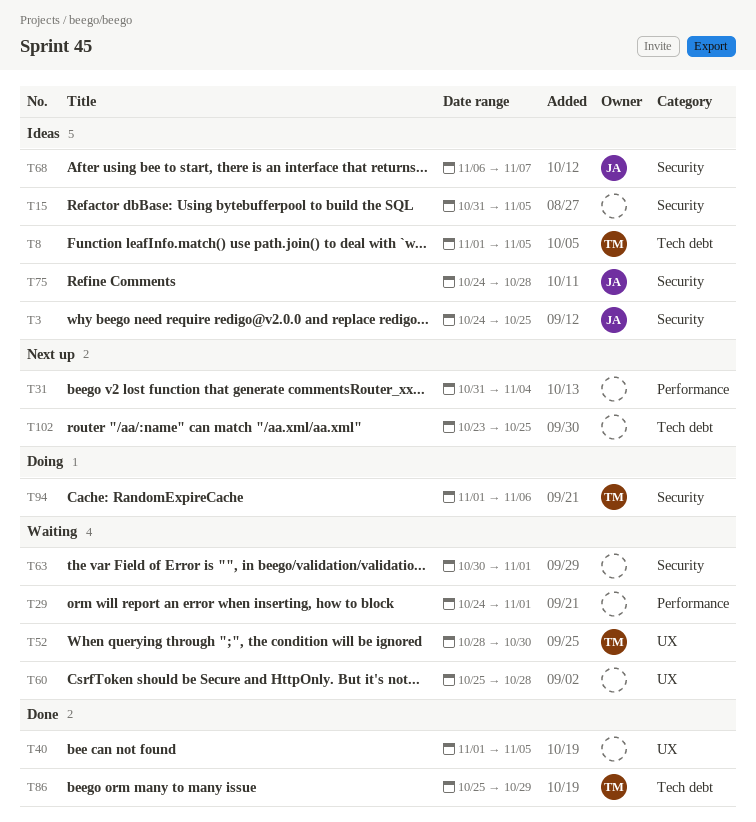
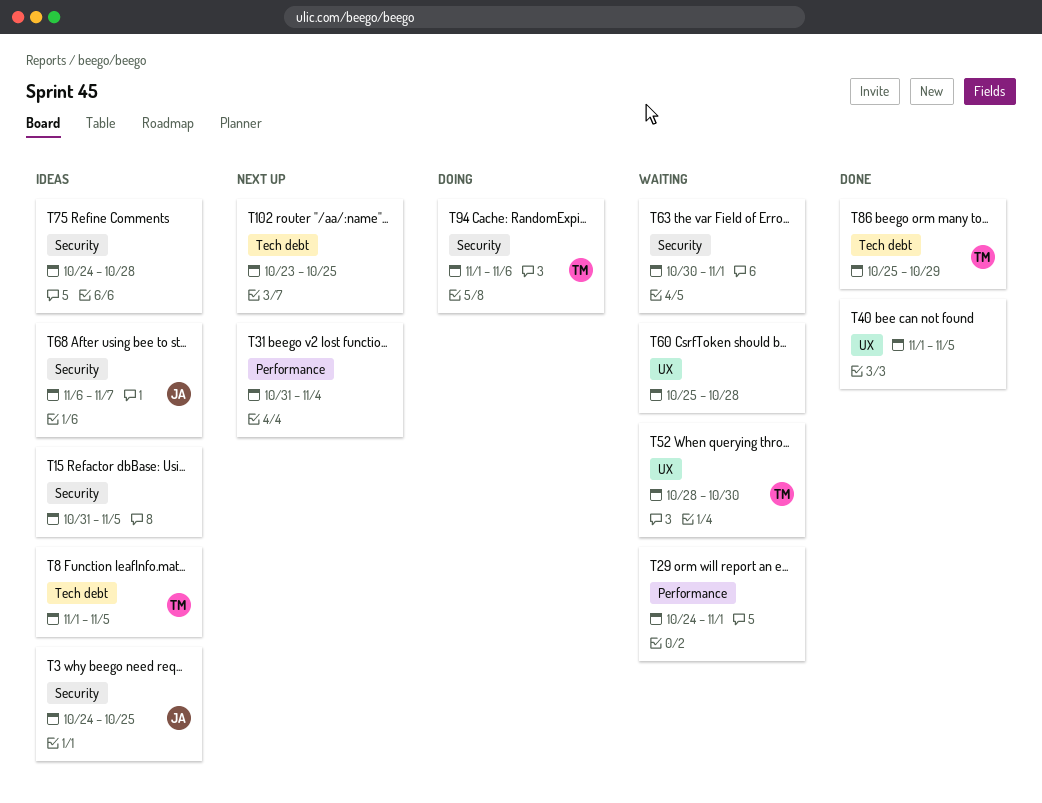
T75, owner: JA -> none

